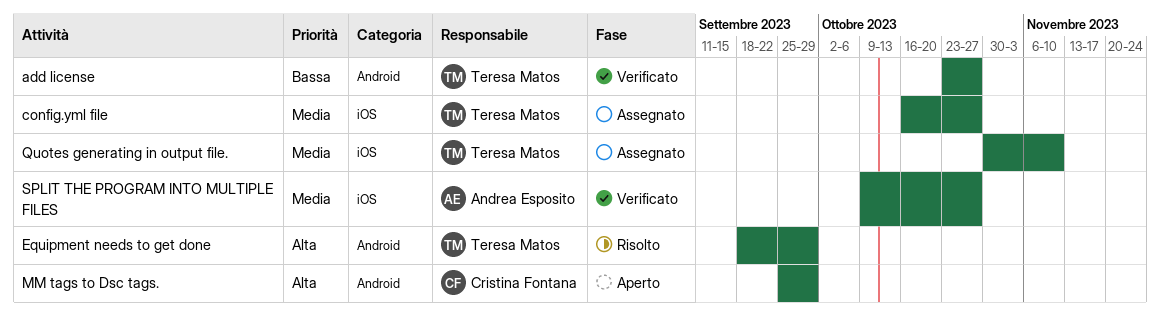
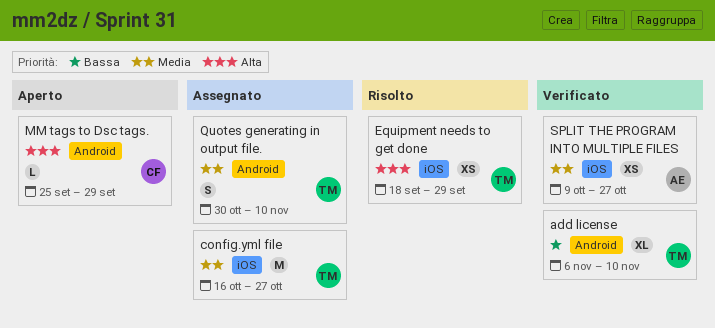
add license, start: Oct 23 -> Nov 6
add license, due: Oct 27 -> Nov 10
Equipment needs to get done, label: Android -> iOS
Quotes generating in output file., label: iOS -> Android

